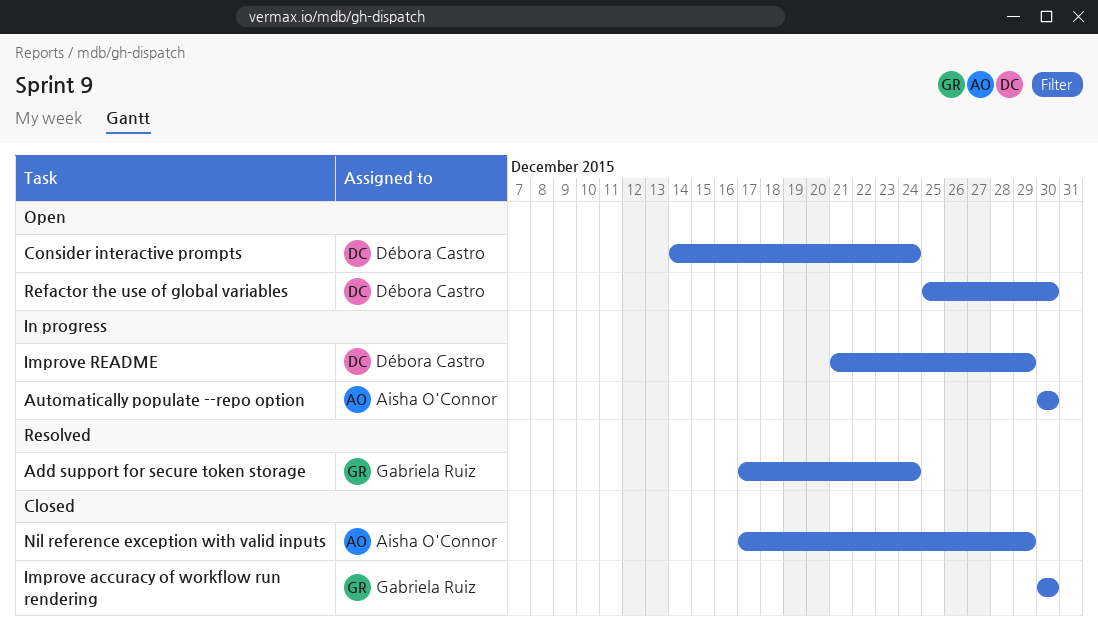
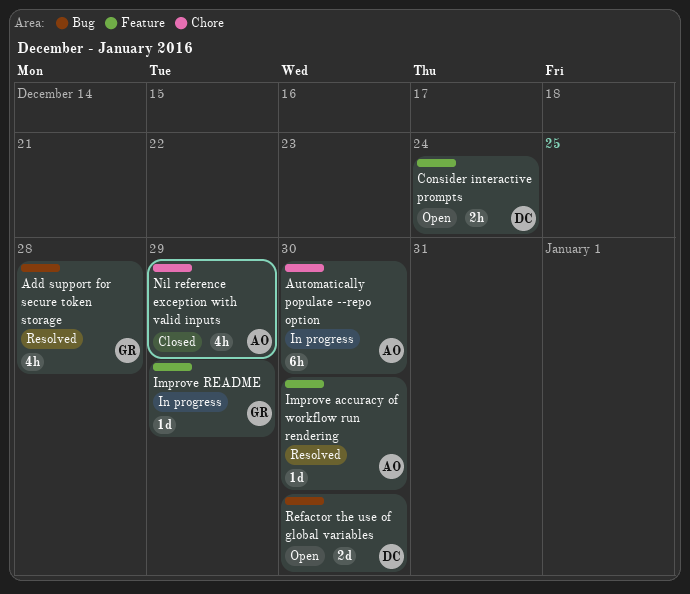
Add support for secure token storage, due: Dec 24 -> Dec 28
Improve accuracy of workflow run rendering, status: Closed -> Resolved
Improve accuracy of workflow run rendering, owner: Gabriela Ruiz -> Aisha O'Connor
Improve README, owner: Débora Castro -> Gabriela Ruiz

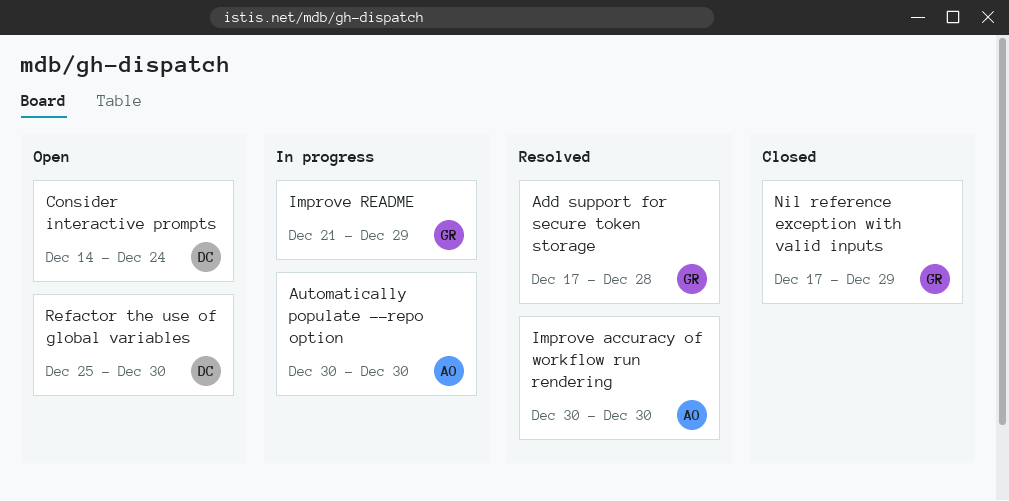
Nil reference exception with valid inputs, owner: AO -> GR

